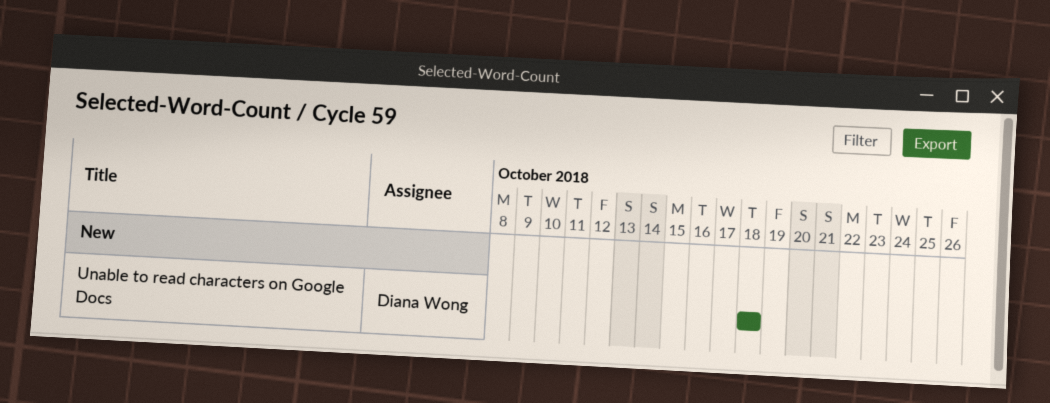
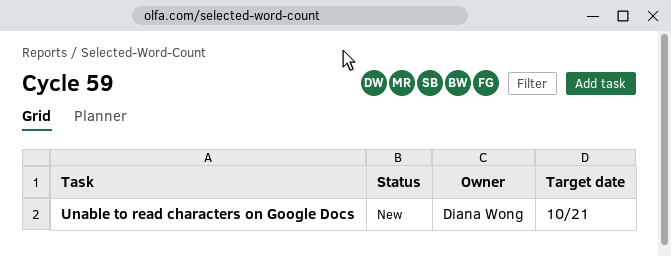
Unable to read characters on Google Docs, due: Oct 18 -> Oct 21

